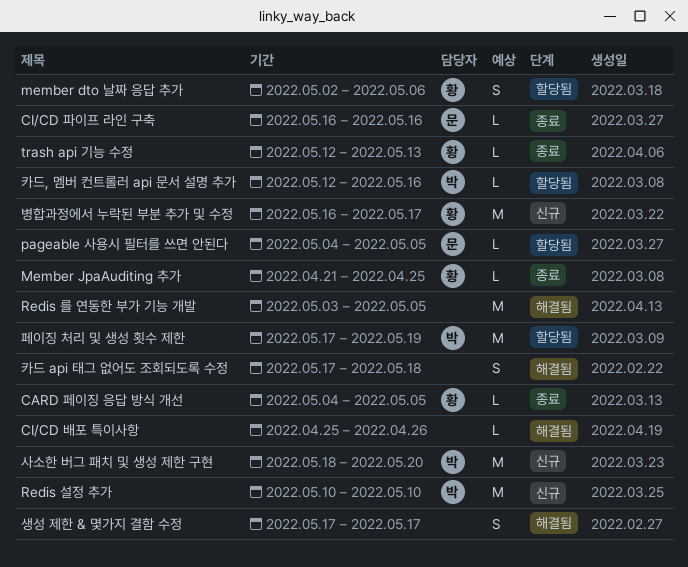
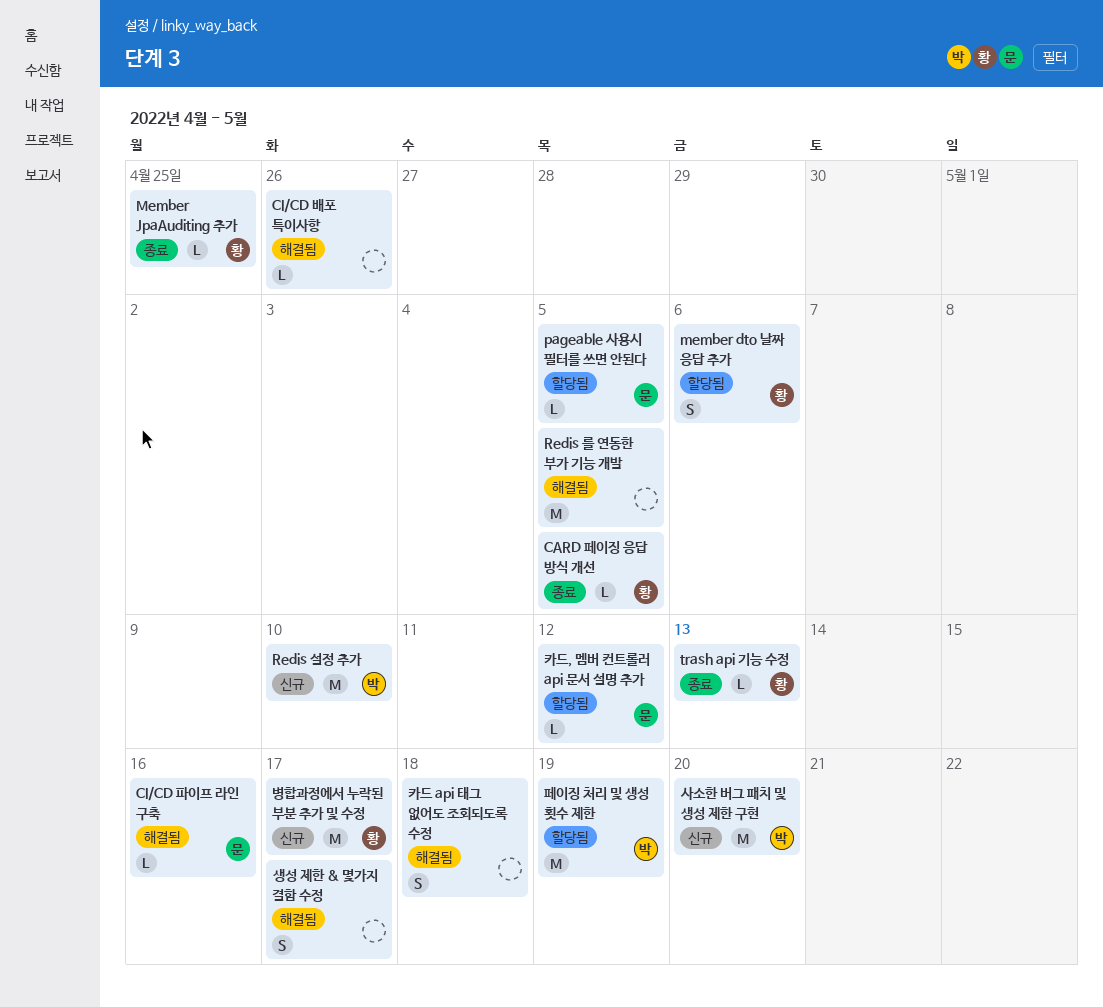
CI/CD 파이프 라인 구축, status: 종료 -> 해결됨
카드, 멤버 컨트롤러 api 문서 설명 추가, owner: 박 -> 문
카드, 멤버 컨트롤러 api 문서 설명 추가, due: May 16 -> May 12

